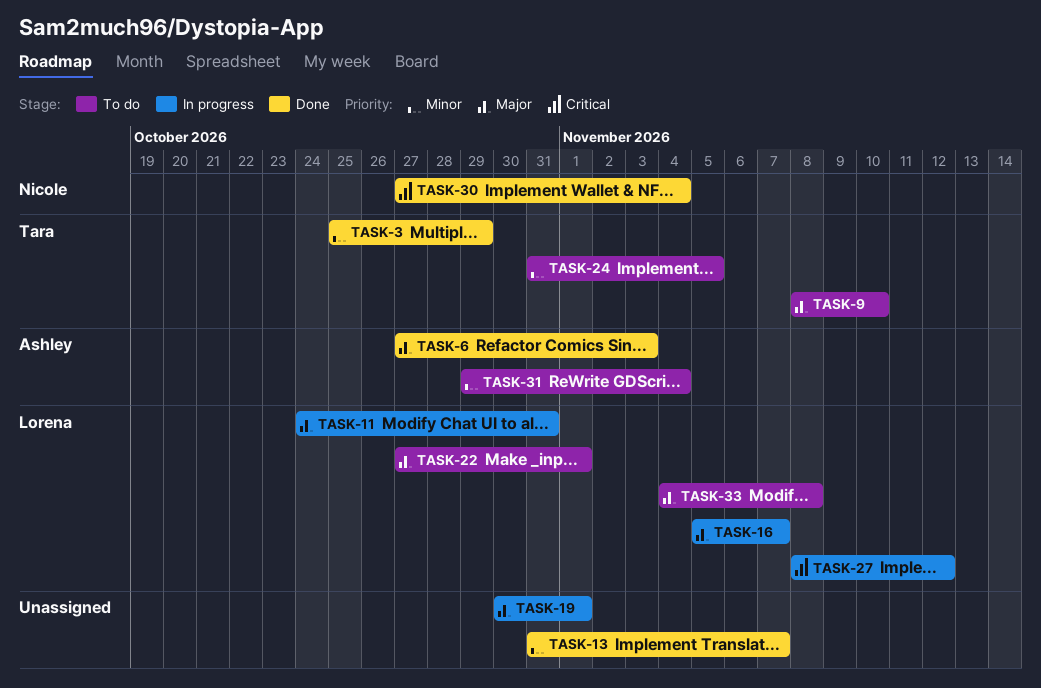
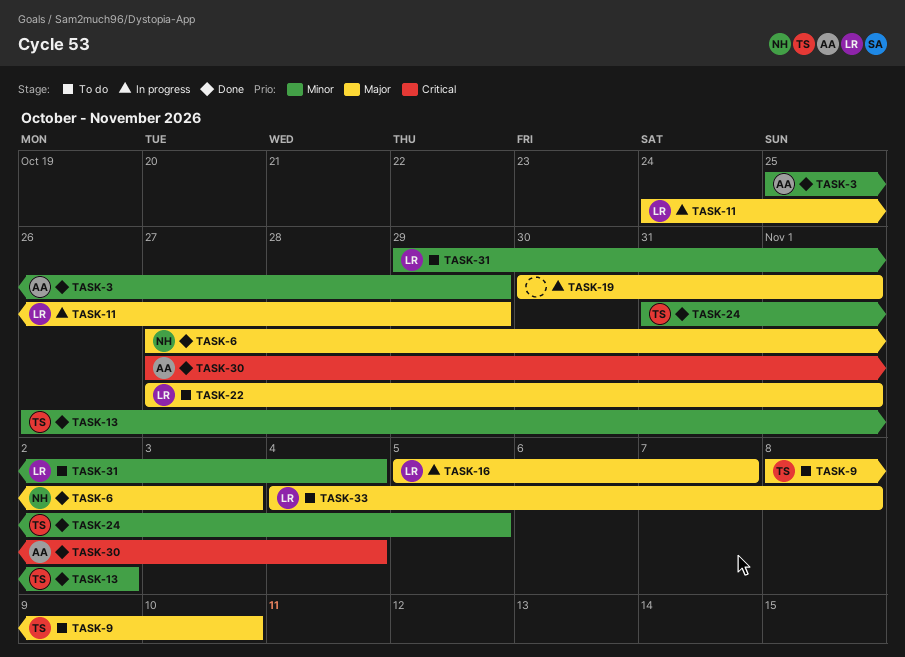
TASK-3, owner: Tara -> Ashley
TASK-6, owner: Ashley -> Nicole
TASK-11, due: Oct 31 -> Oct 29
TASK-13, owner: none -> Tara
TASK-13, start: Oct 31 -> Oct 26
TASK-13, due: Nov 7 -> Nov 2
TASK-24, status: To do -> Done
TASK-27: present -> none
TASK-30, owner: Nicole -> Ashley
TASK-31, owner: Ashley -> Lorena

